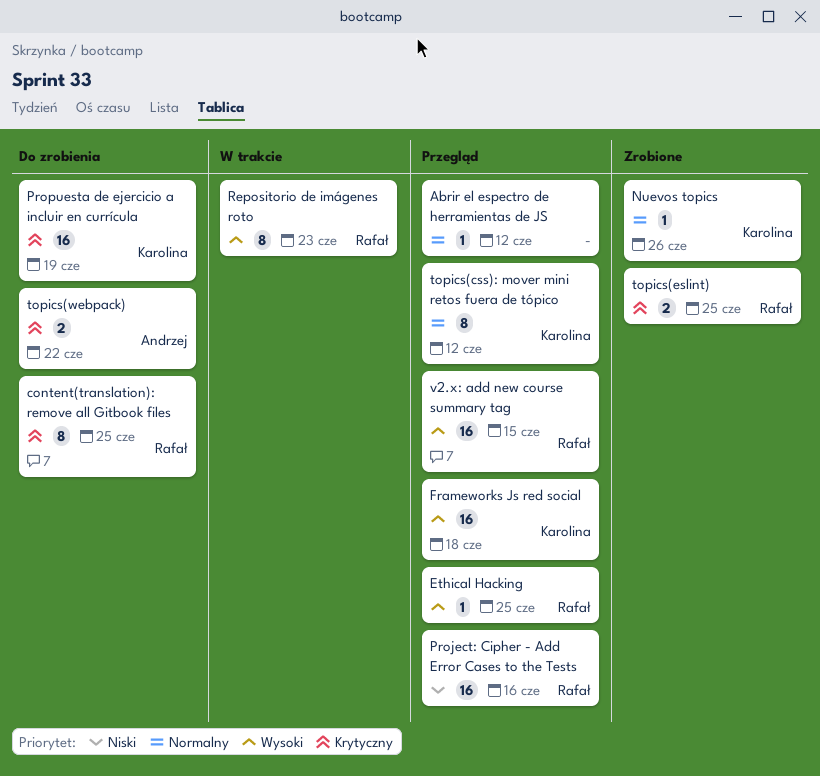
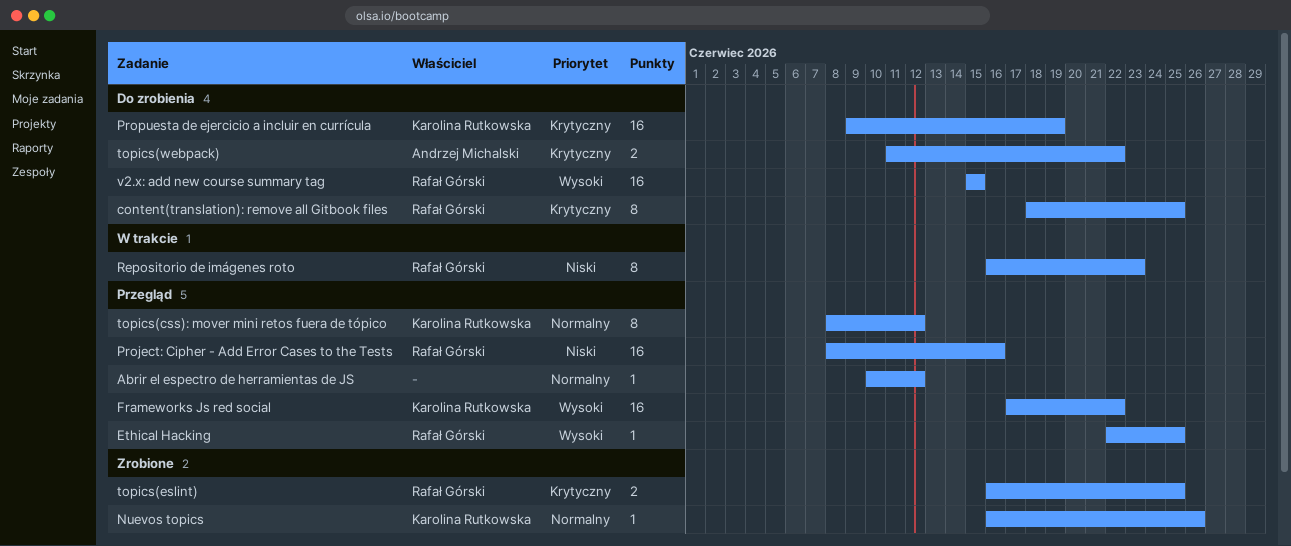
Frameworks Js red social, due: Jun 18 -> Jun 22
Repositorio de imágenes roto, priority: Wysoki -> Niski
v2.x: add new course summary tag, status: Przegląd -> Do zrobienia

